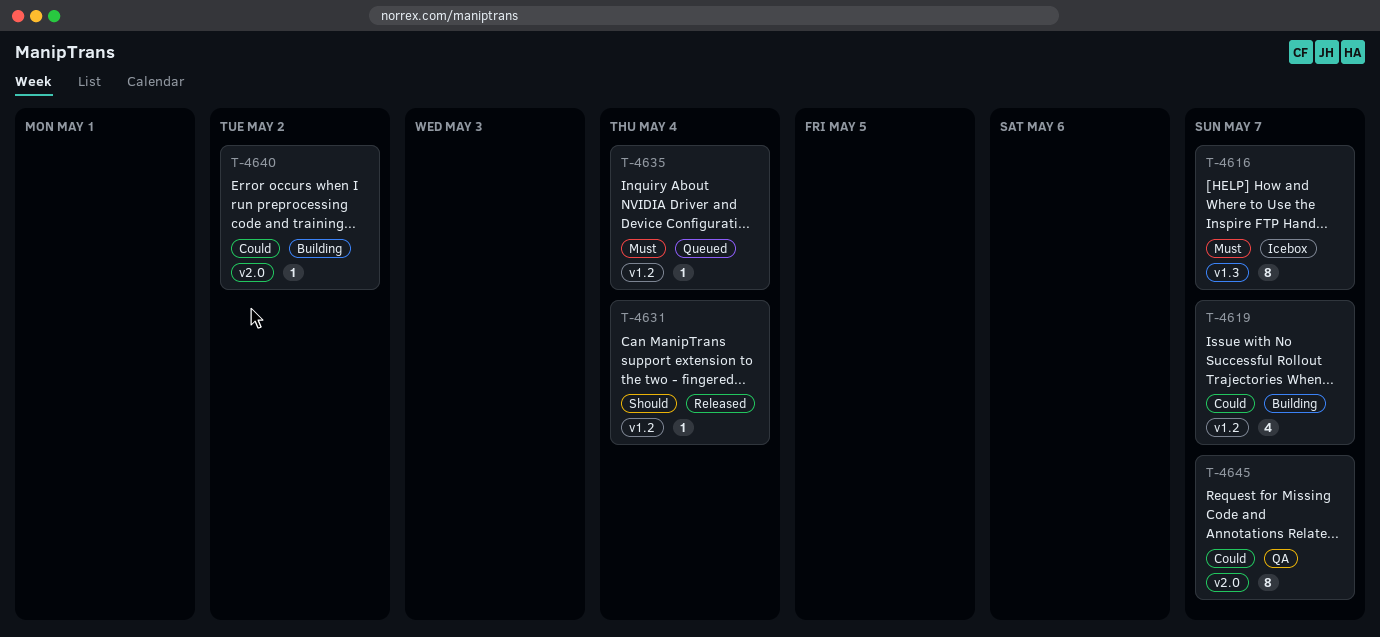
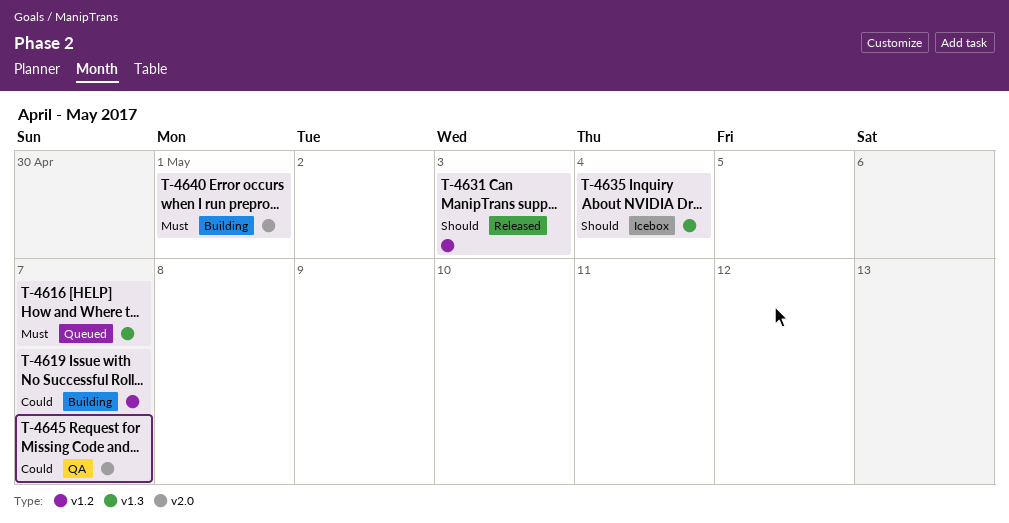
T-4616, status: Icebox -> Queued
T-4631, due: May 4 -> May 3
T-4635, status: Queued -> Icebox
T-4635, priority: Must -> Should
T-4635, label: v1.2 -> v1.3
T-4640, priority: Could -> Must
T-4640, due: May 2 -> May 1

